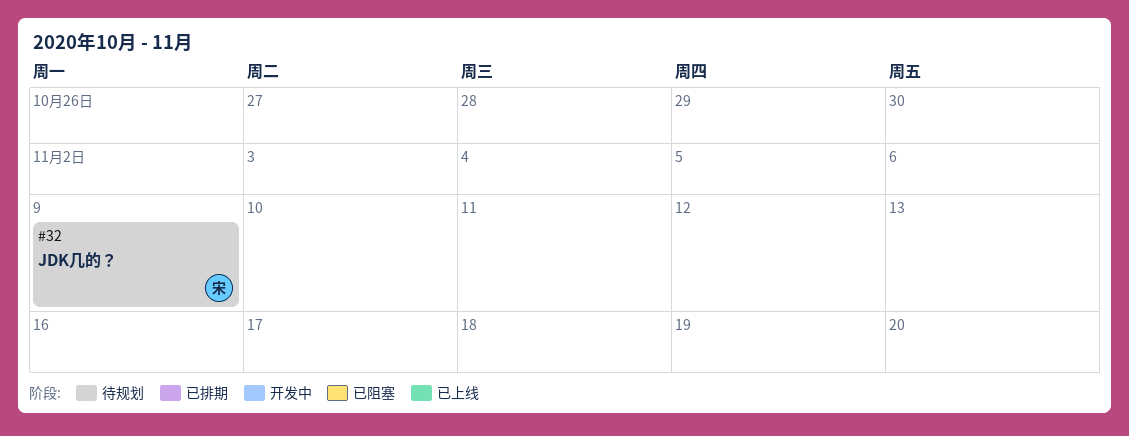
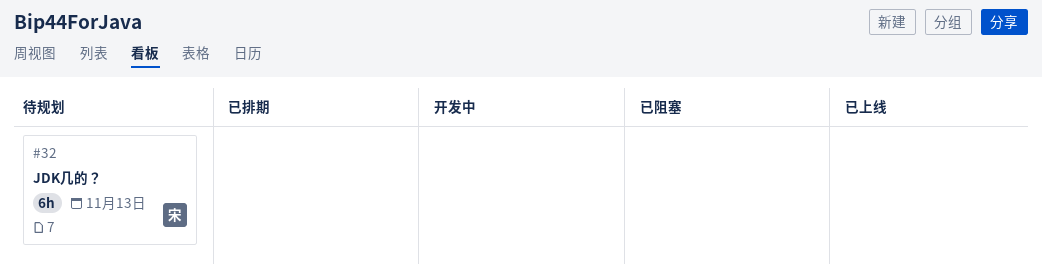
#32, due: Nov 9 -> Nov 13

